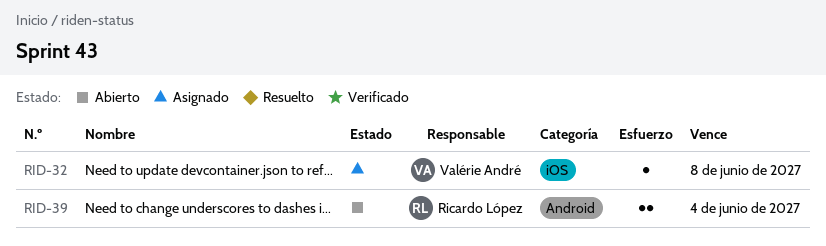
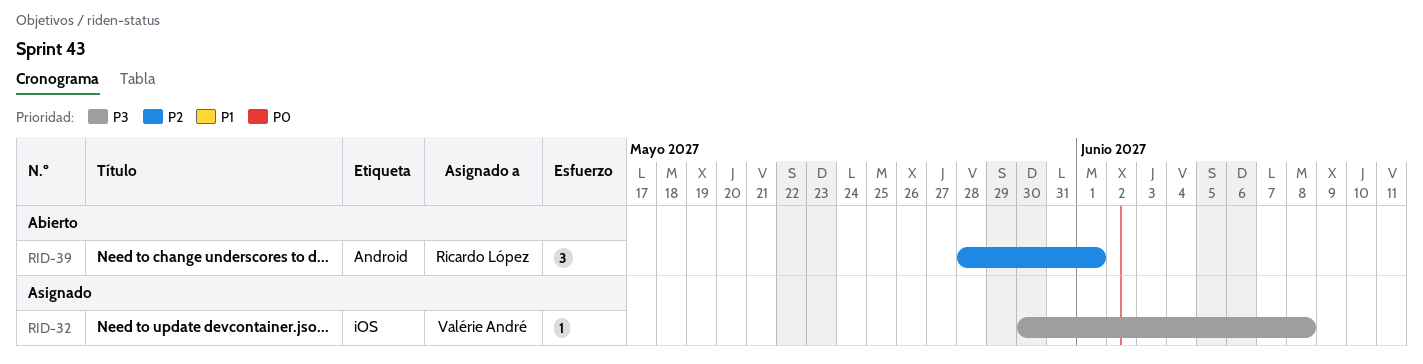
RID-39, estimate: 2 -> 3
RID-39, due: Jun 4 -> Jun 1

